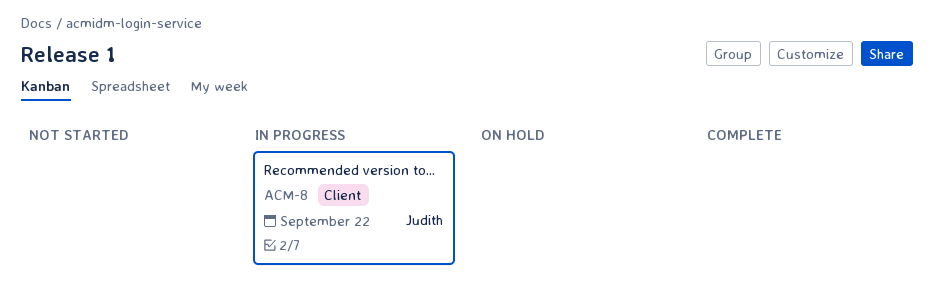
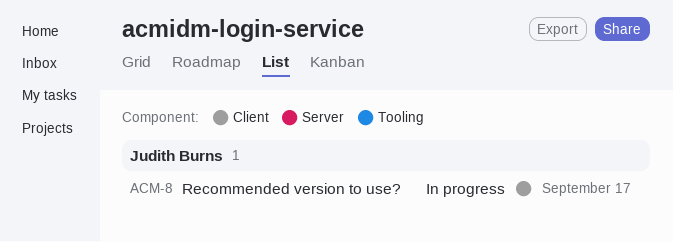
ACM-8, due: Sep 22 -> Sep 17

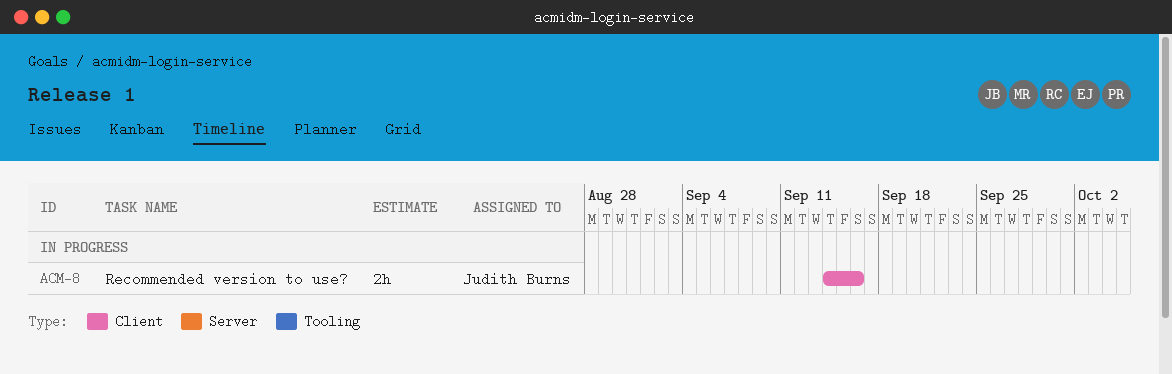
ACM-8, due: Sep 17 -> Sep 16

